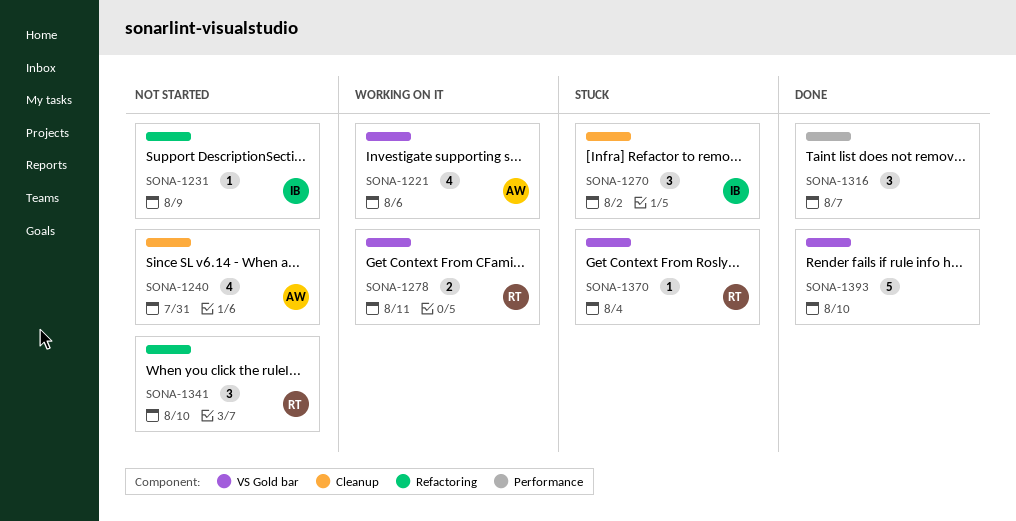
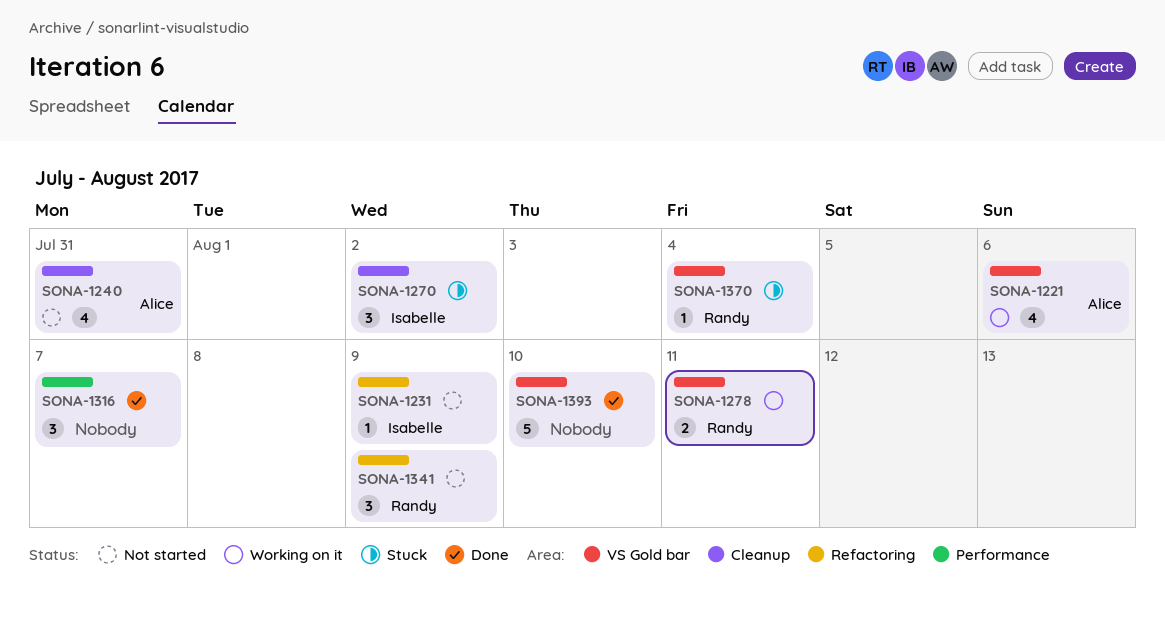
SONA-1341, due: Aug 10 -> Aug 9

